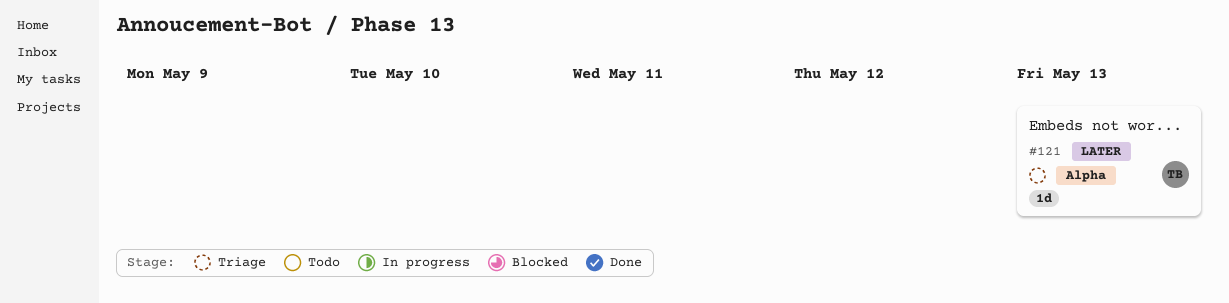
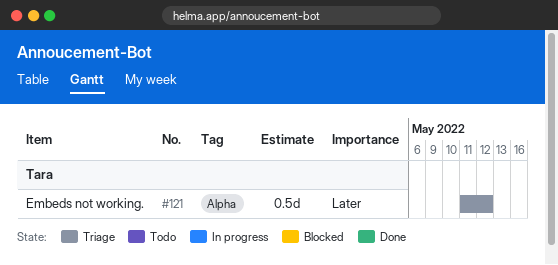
#121, estimate: 1d -> 0.5d
#121, due: May 13 -> May 12

